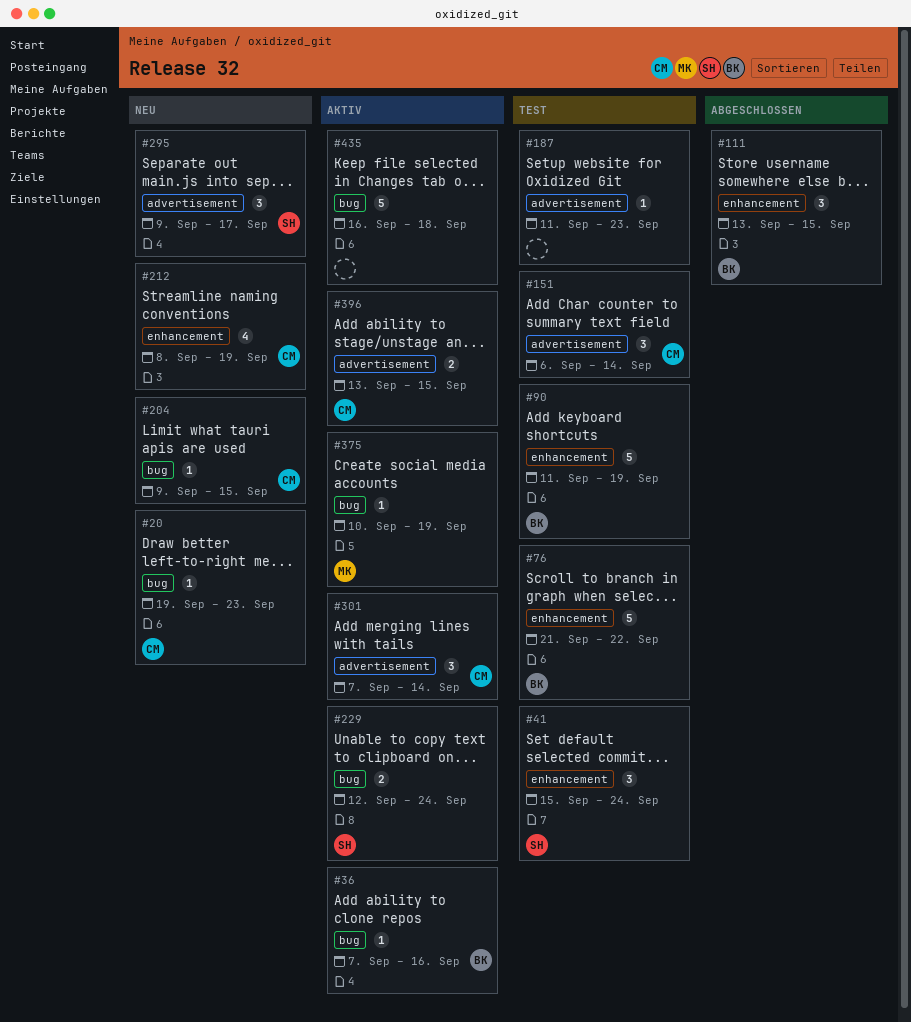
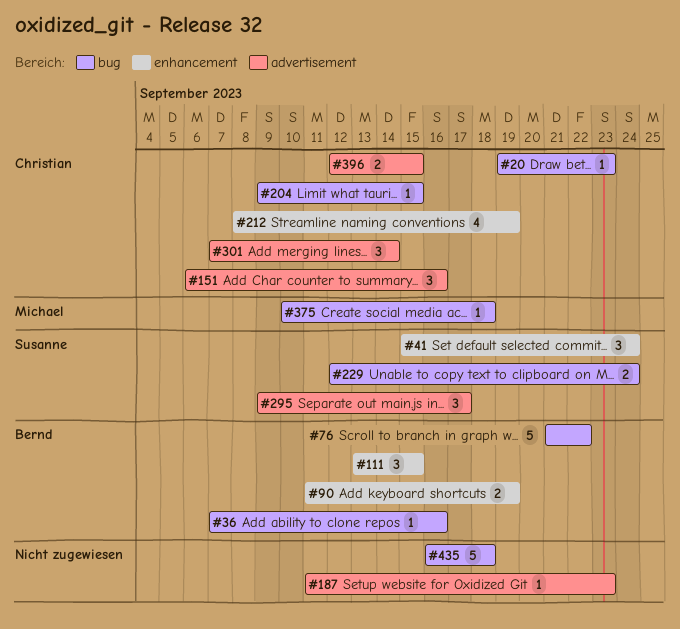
#76, label: enhancement -> bug
#90, estimate: 5 -> 2
#151, due: Sep 14 -> Sep 16
#375, due: Sep 19 -> Sep 18
#396, start: Sep 13 -> Sep 12

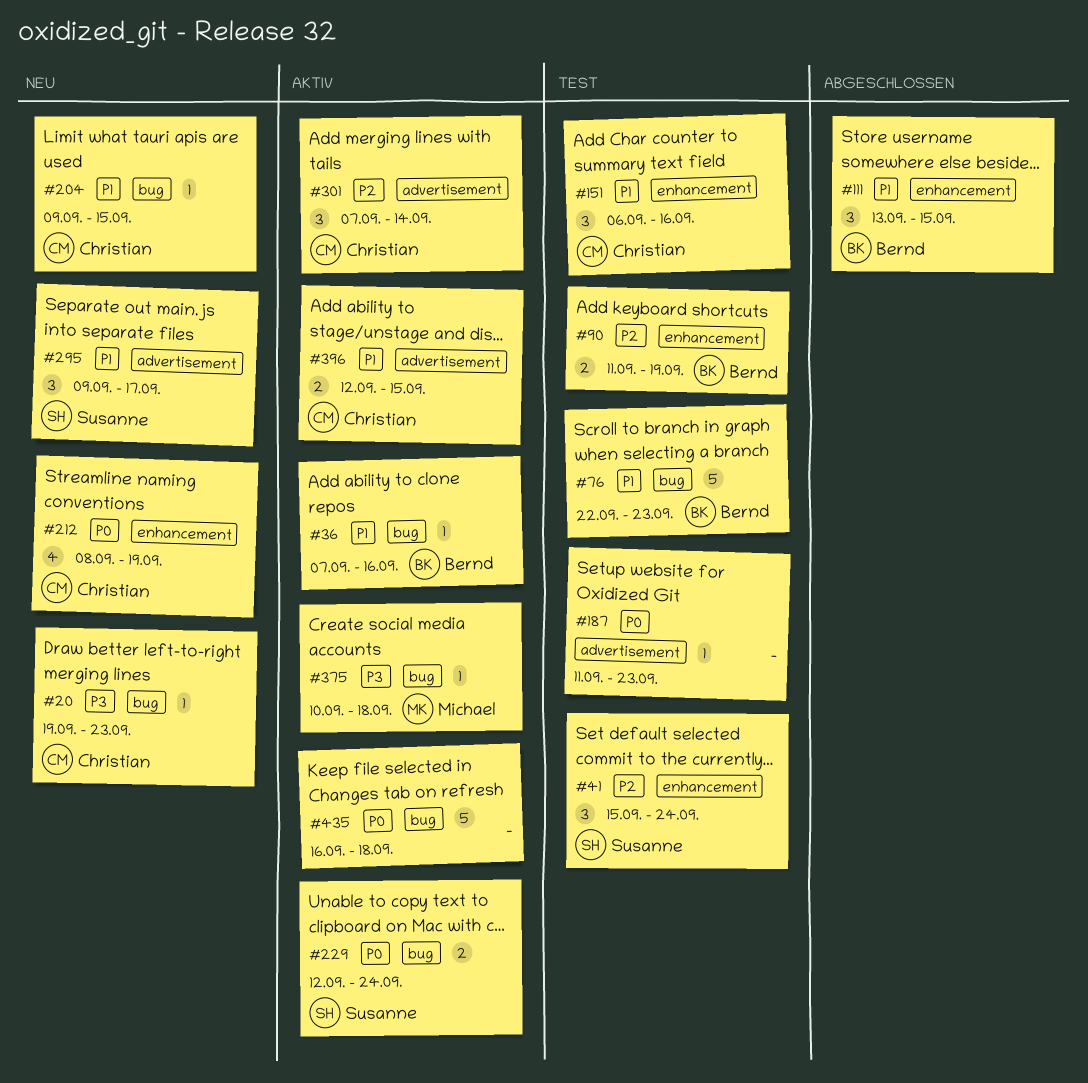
#76, start: Sep 21 -> Sep 22
#76, due: Sep 22 -> Sep 23
#151, label: advertisement -> enhancement

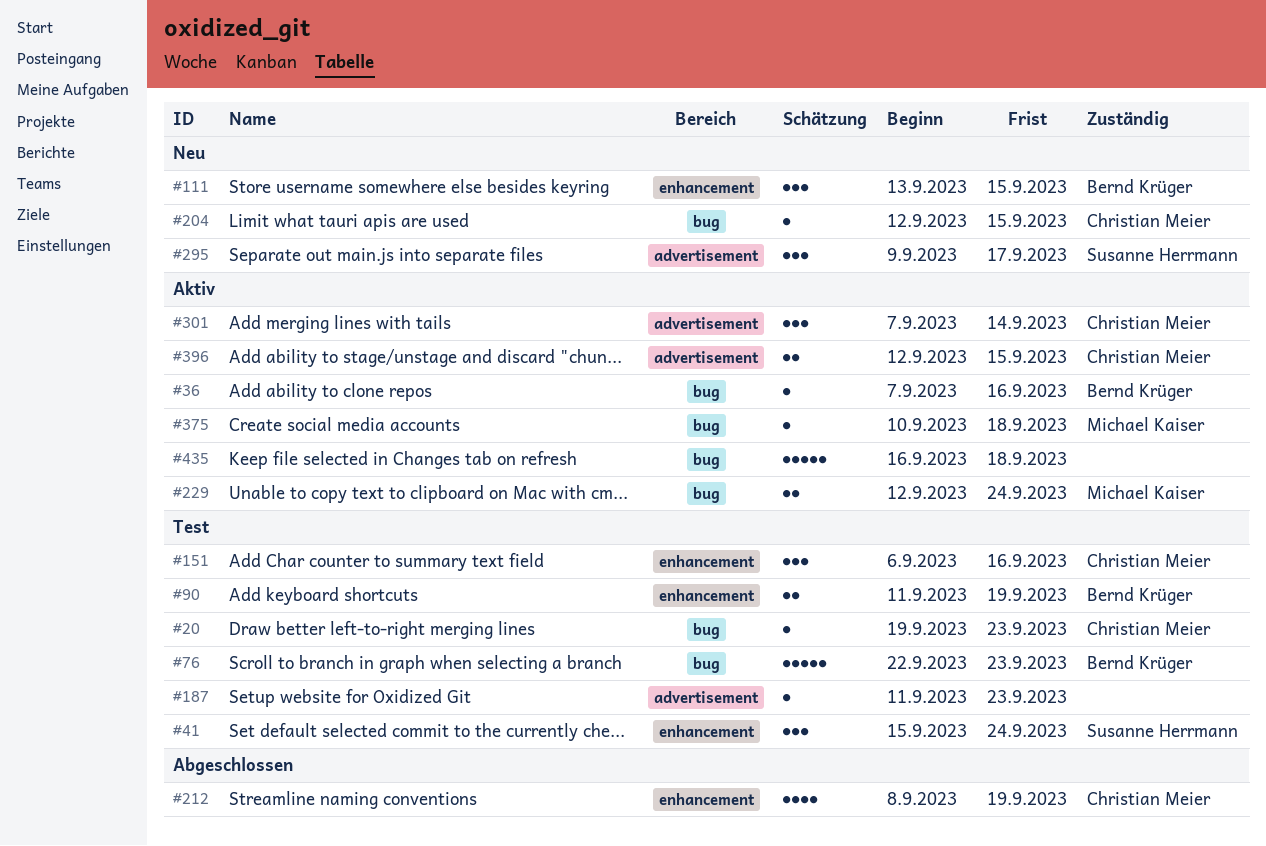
#20, status: Neu -> Test
#111, status: Abgeschlossen -> Neu
#204, start: Sep 9 -> Sep 12
#212, status: Neu -> Abgeschlossen
#229, owner: Susanne Herrmann -> Michael Kaiser

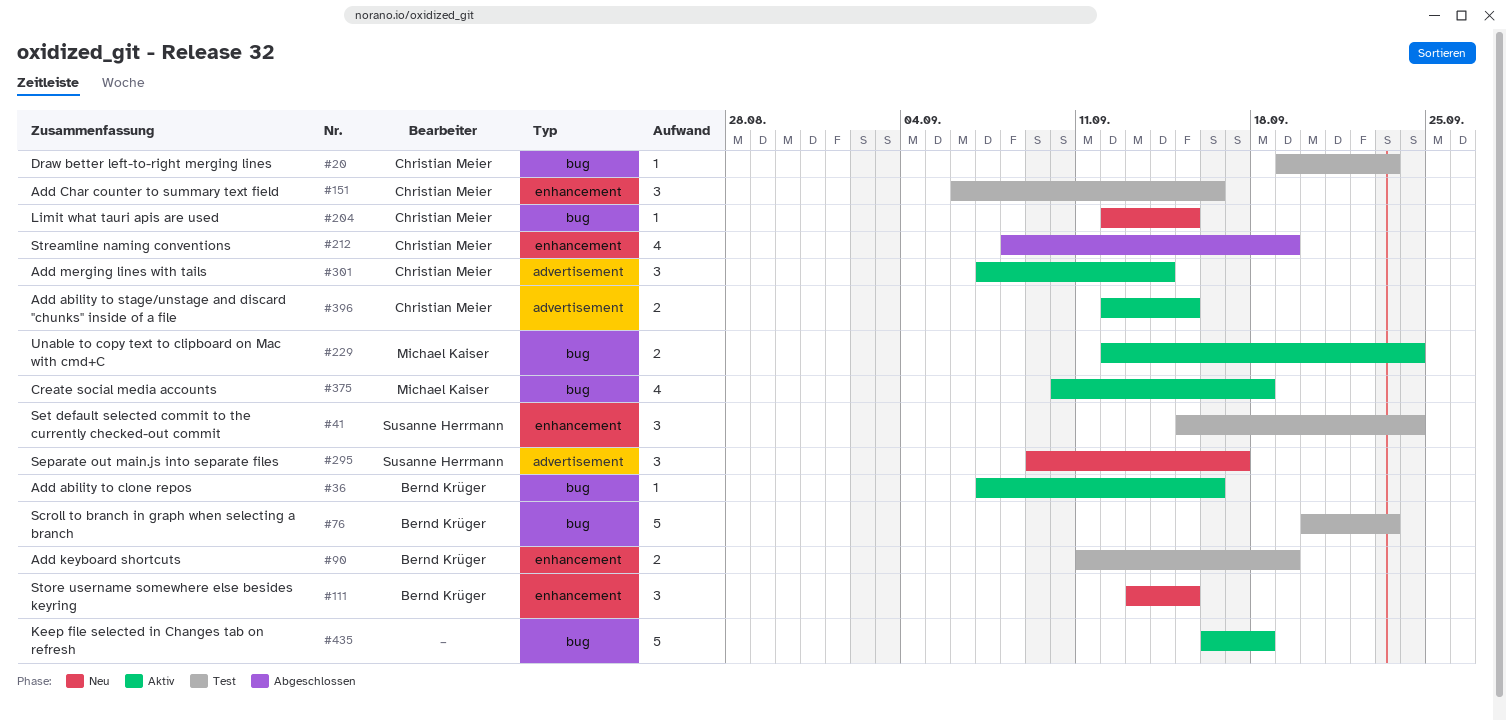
#76, start: Sep 22 -> Sep 20
#187: present -> none
#375, estimate: 1 -> 4

